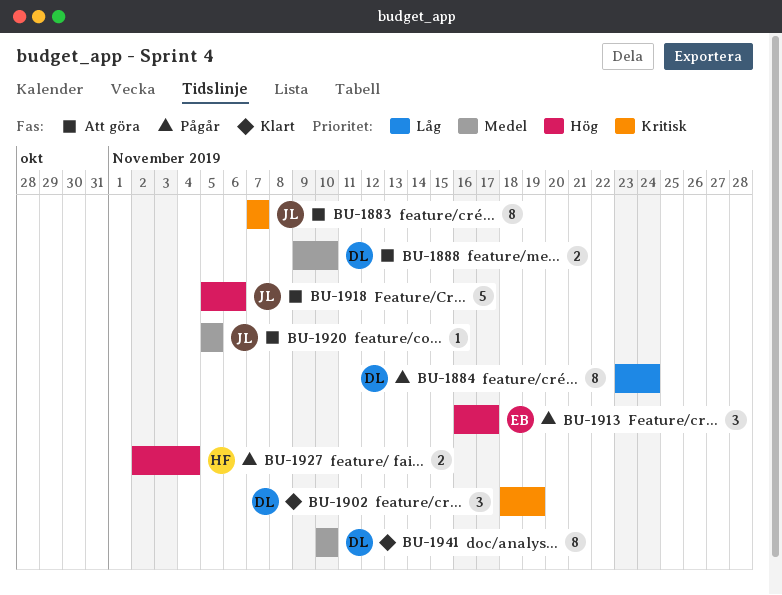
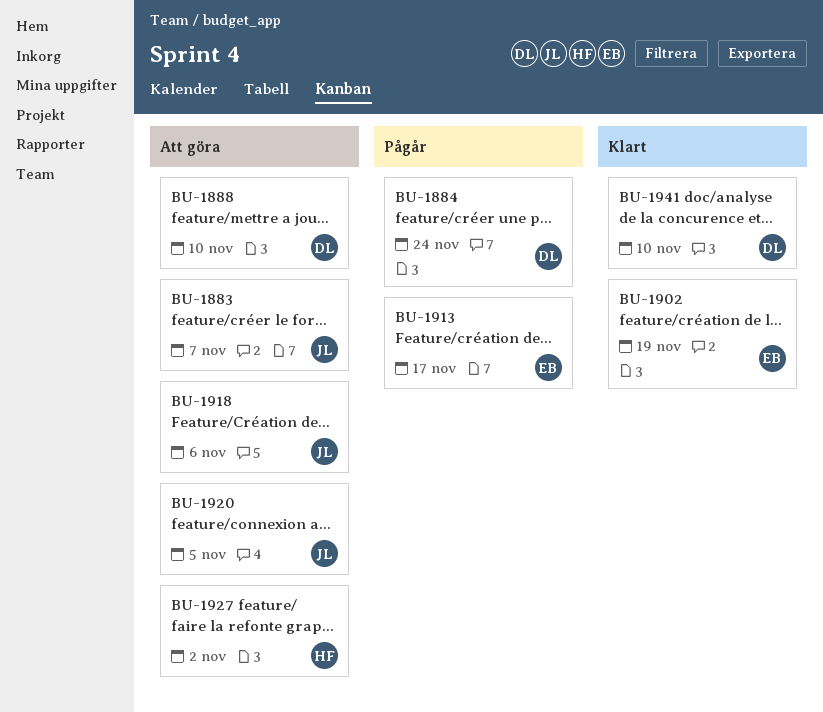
BU-1902, owner: DL -> EB
BU-1927, status: Pågår -> Att göra
BU-1927, due: Nov 4 -> Nov 2

